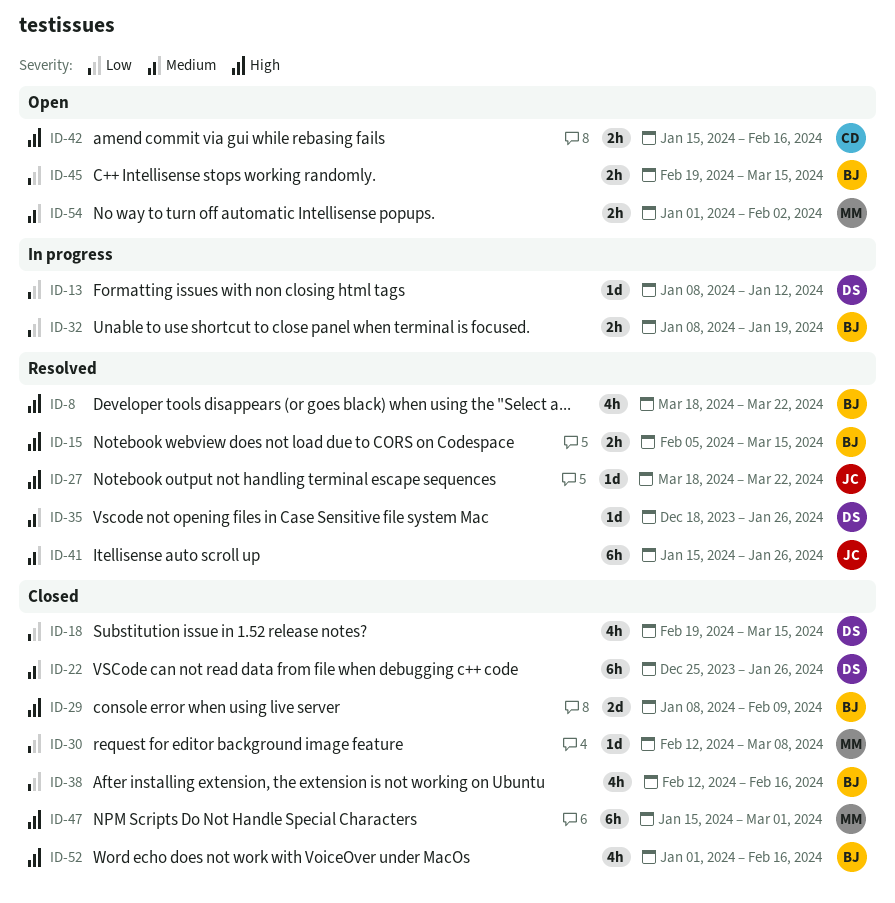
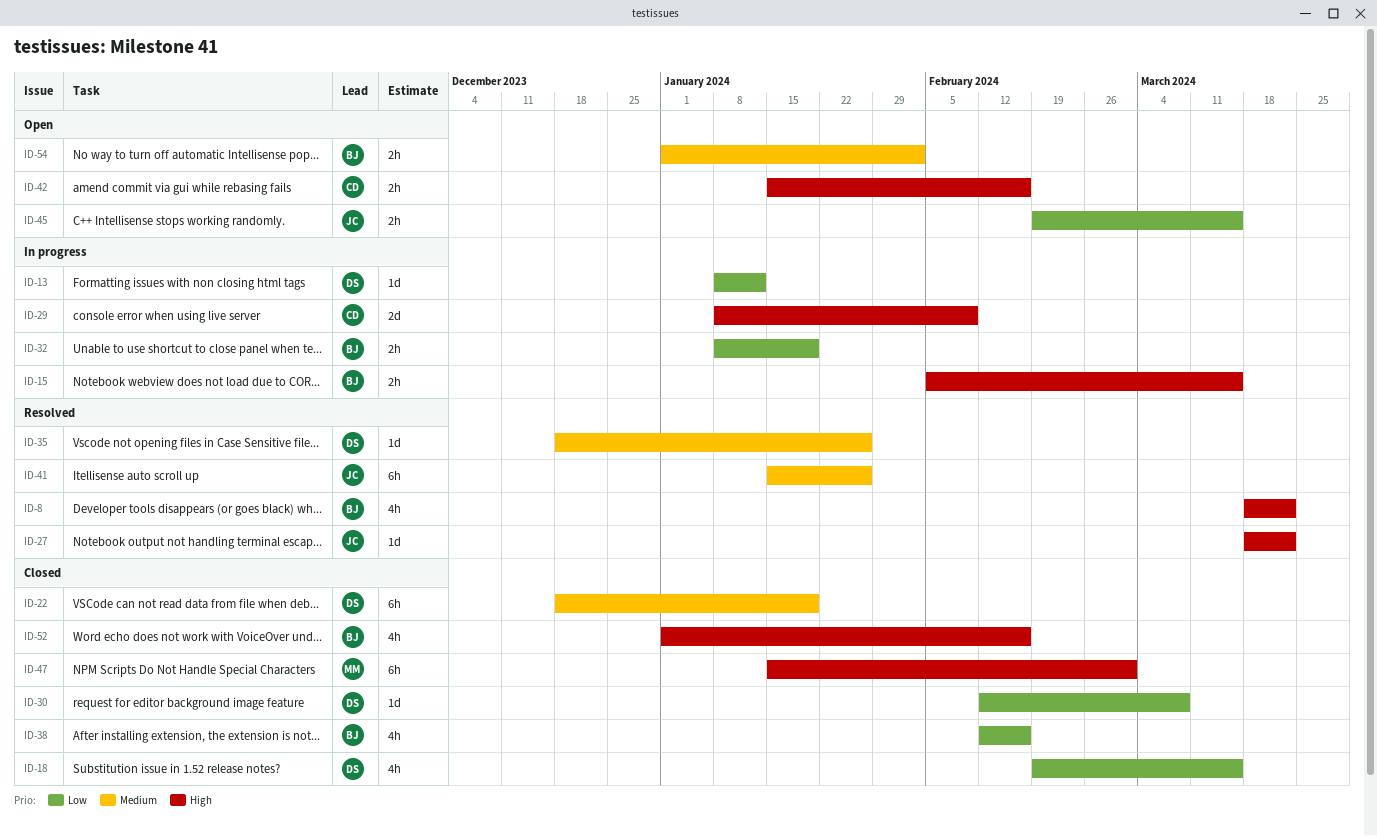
ID-15, status: Resolved -> In progress
ID-22, start: Dec 25 -> Dec 18
ID-22, due: Jan 26 -> Jan 19
ID-29, status: Closed -> In progress
ID-29, owner: BJ -> CD
ID-30, owner: MM -> DS
ID-45, owner: BJ -> JC
ID-54, owner: MM -> BJ

